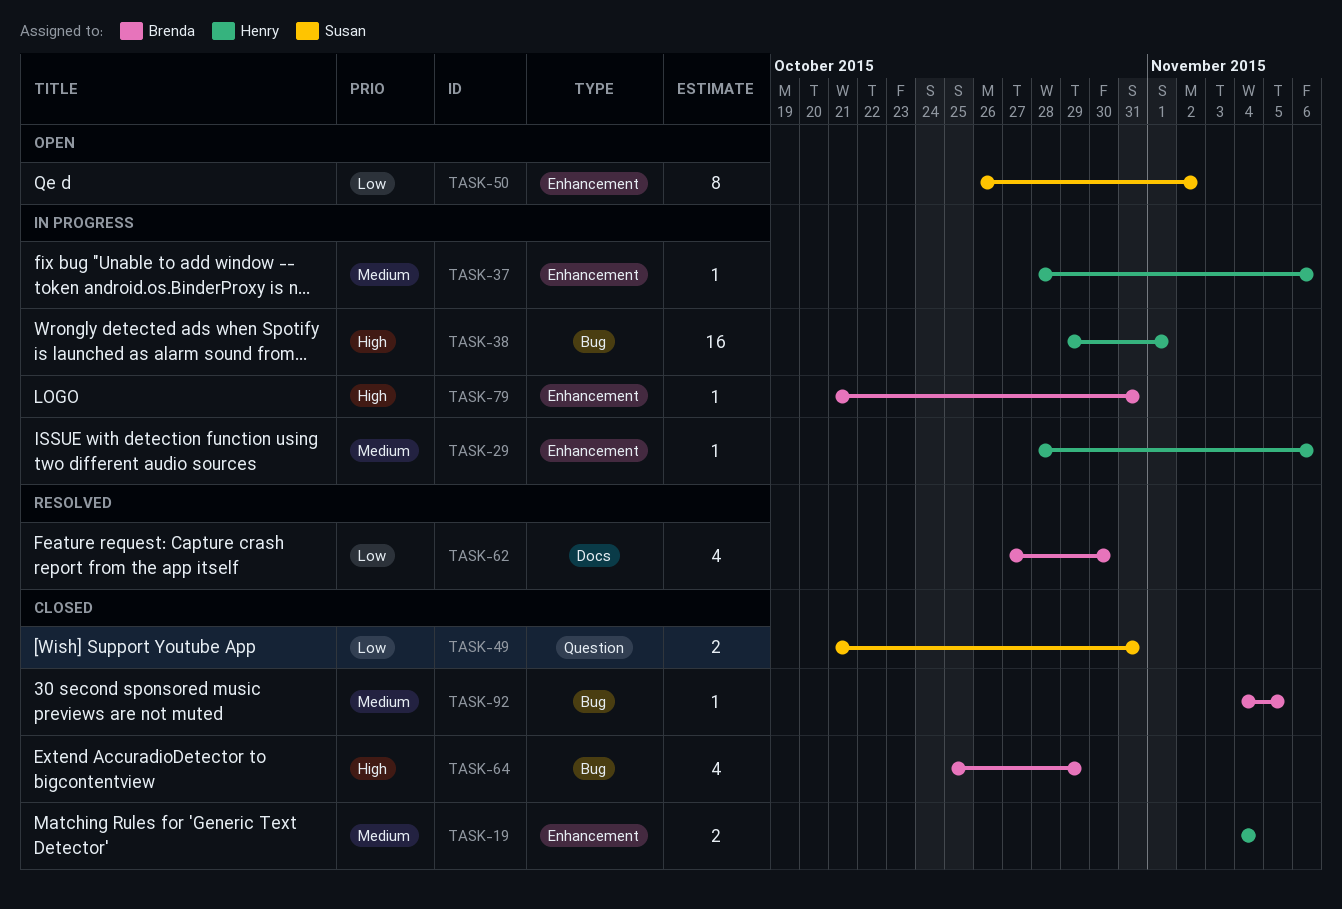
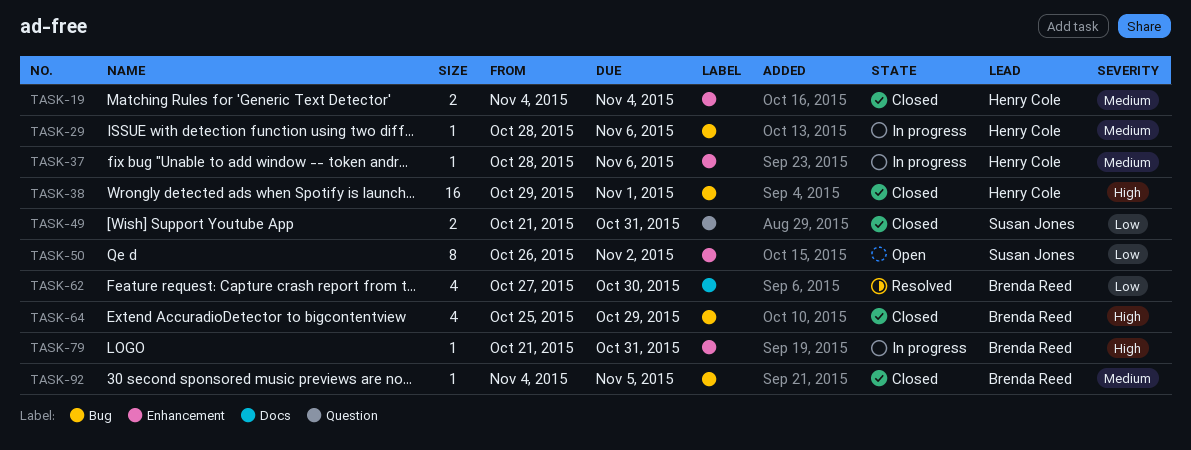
TASK-29, label: Enhancement -> Bug
TASK-38, status: In progress -> Closed

